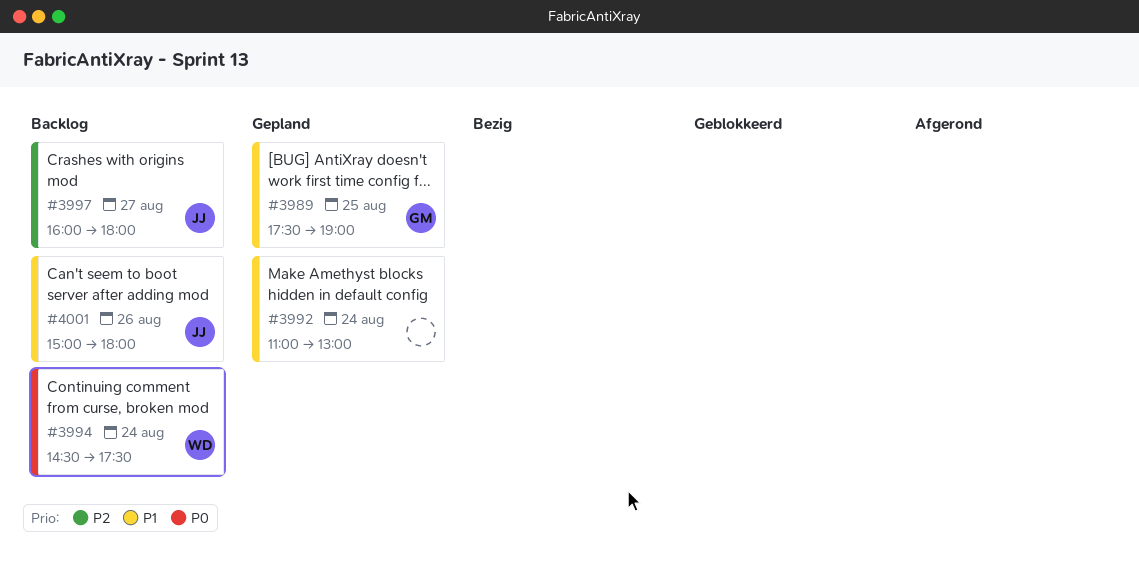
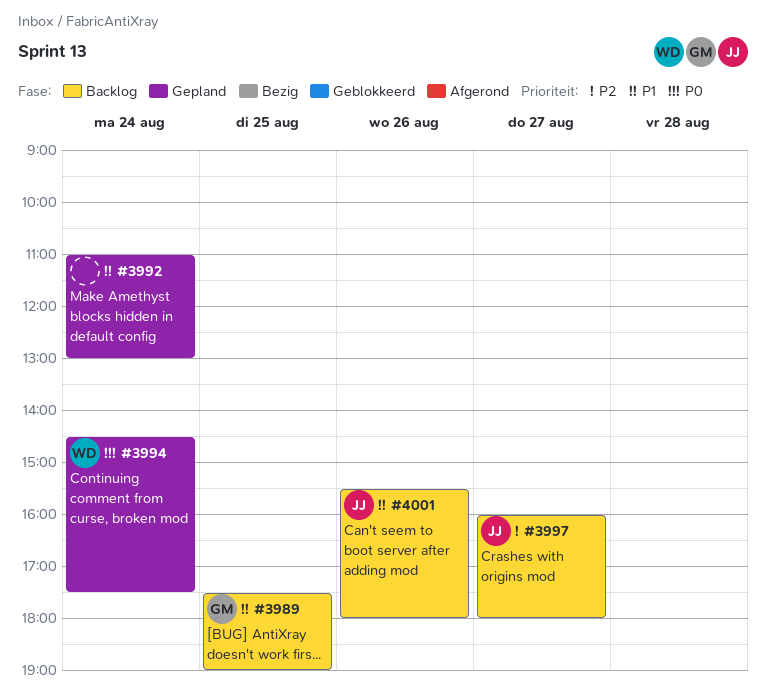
#3989, status: Gepland -> Backlog
#3994, status: Backlog -> Gepland
#4001, begins: 15:00 -> 15:30

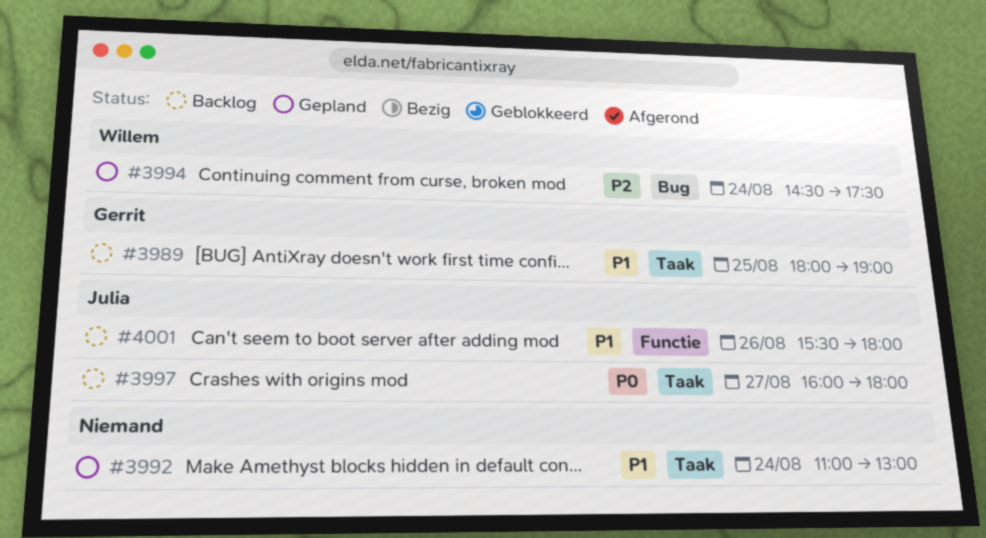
#3989, begins: 17:30 -> 18:00
#3994, priority: P0 -> P2
#3997, priority: P2 -> P0

